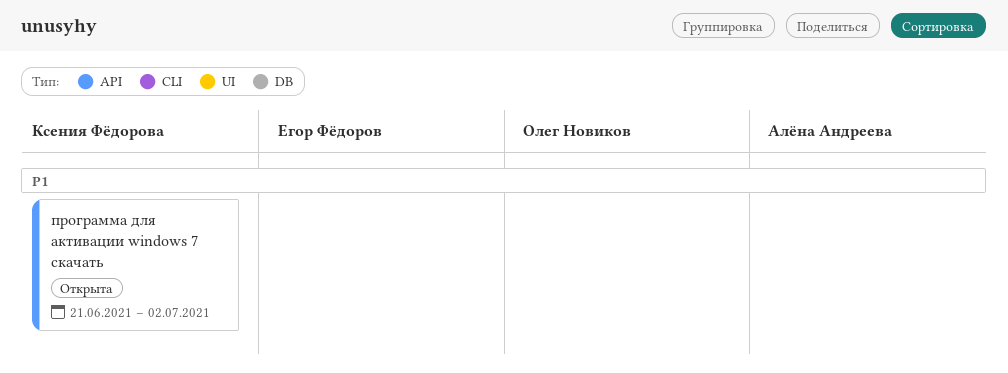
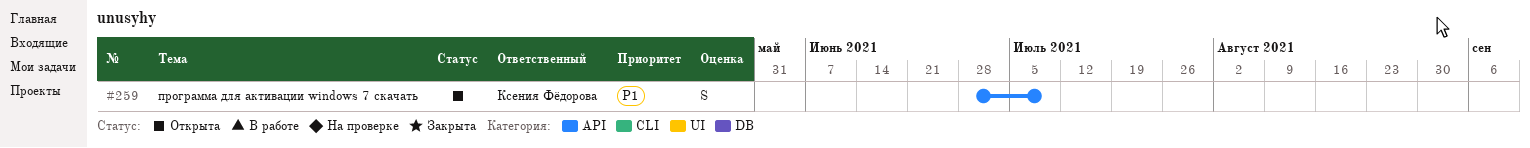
программа для активации windows 7 скачать, start: Jun 21 -> Jun 28
программа для активации windows 7 скачать, due: Jul 2 -> Jul 9

